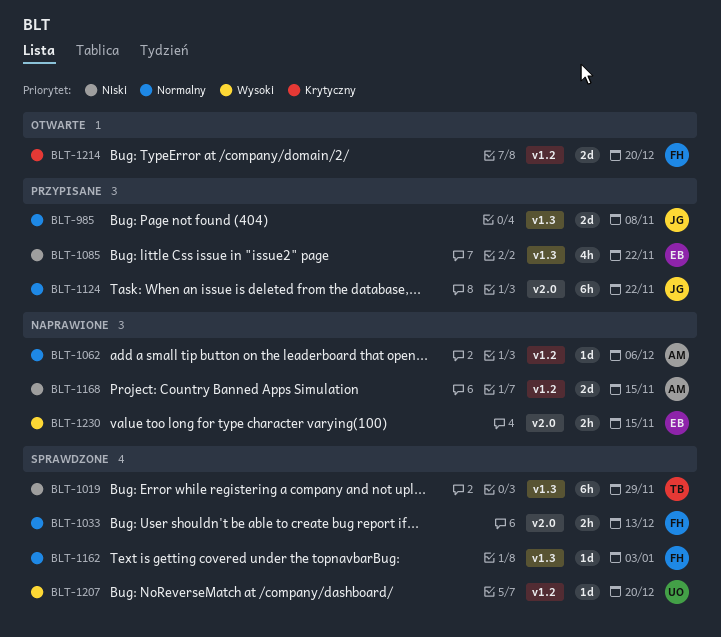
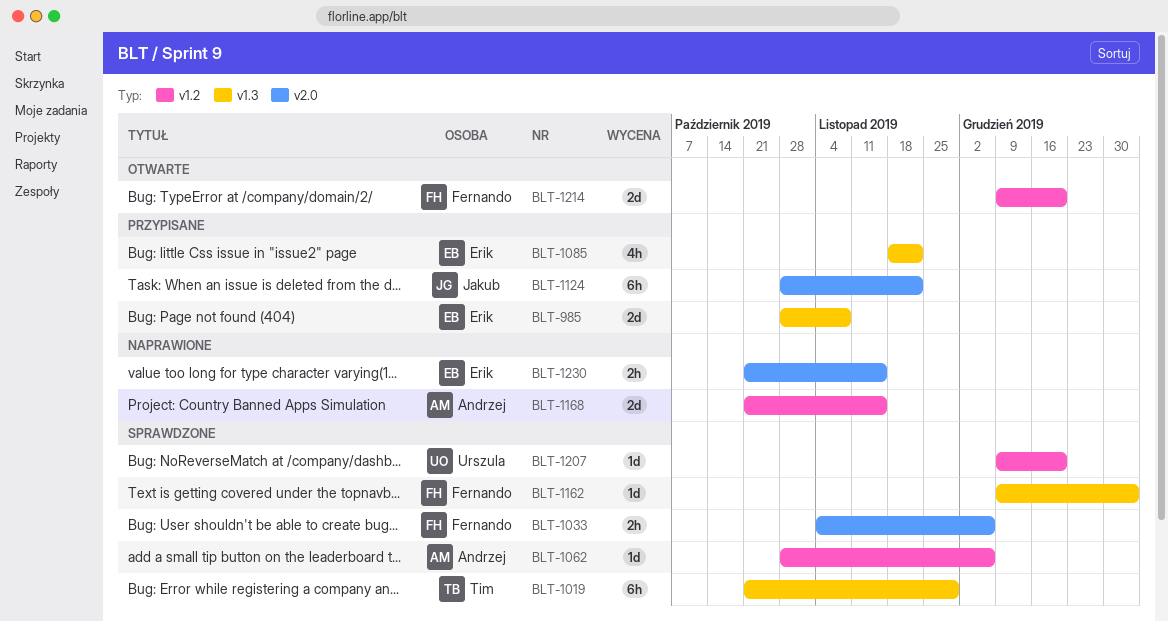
BLT-985, owner: Jakub -> Erik
BLT-1033, due: Dec 13 -> Dec 6
BLT-1062, status: Naprawione -> Sprawdzone

